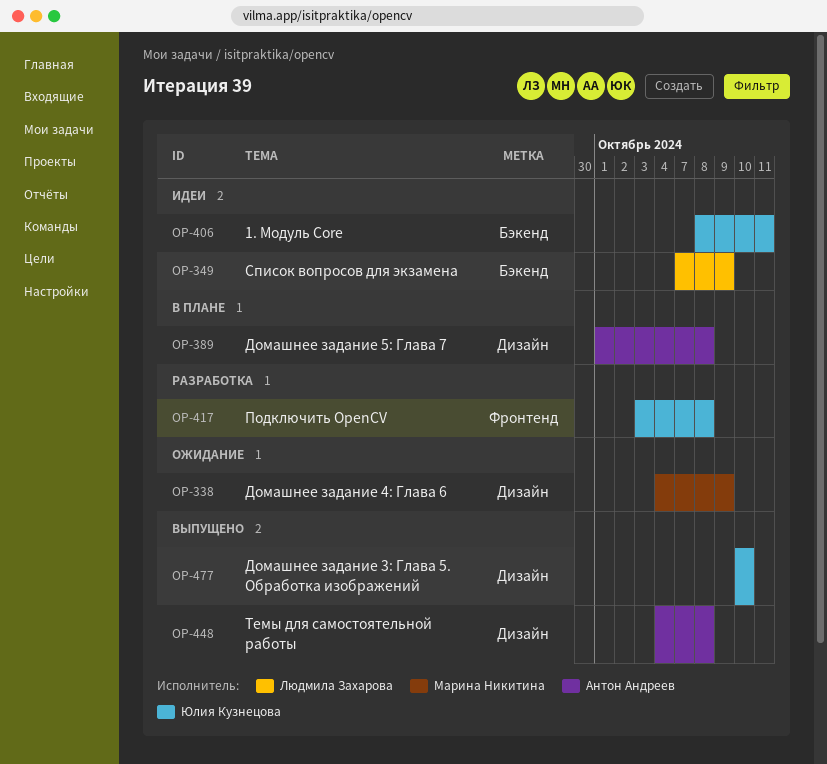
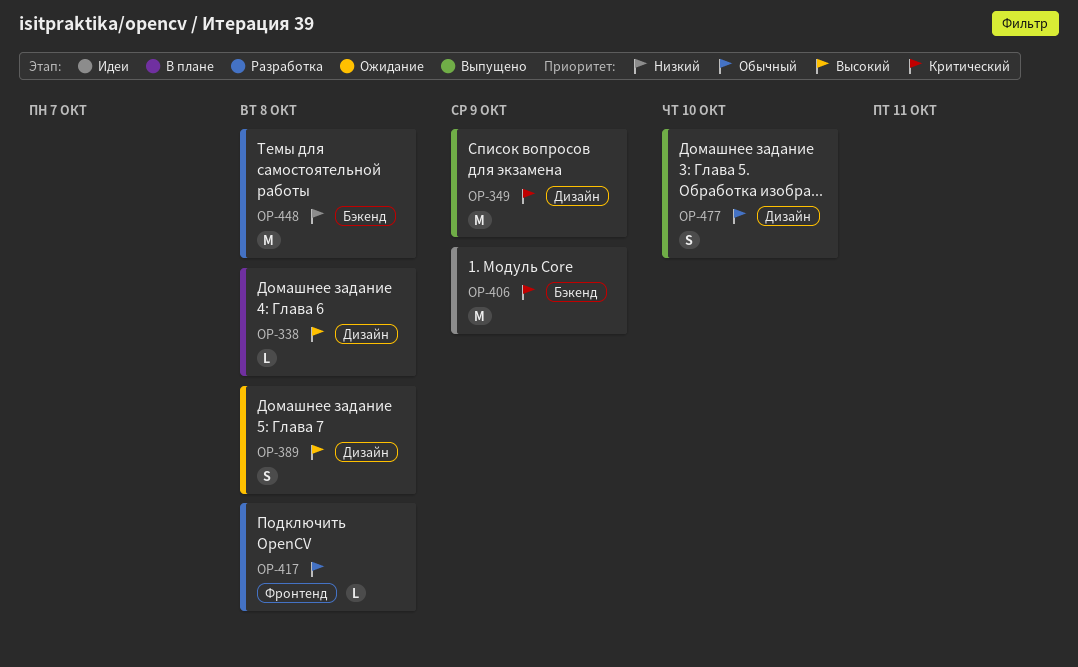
OP-338, status: Ожидание -> В плане
OP-338, due: Oct 9 -> Oct 8
OP-349, status: Идеи -> Выпущено
OP-349, label: Бэкенд -> Дизайн
OP-389, status: В плане -> Ожидание
OP-406, due: Oct 11 -> Oct 9
OP-448, status: Выпущено -> Разработка
OP-448, label: Дизайн -> Бэкенд

